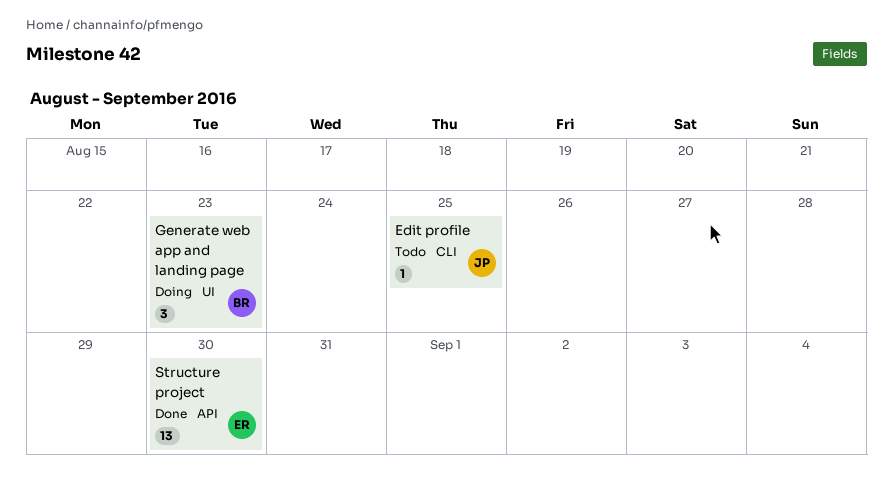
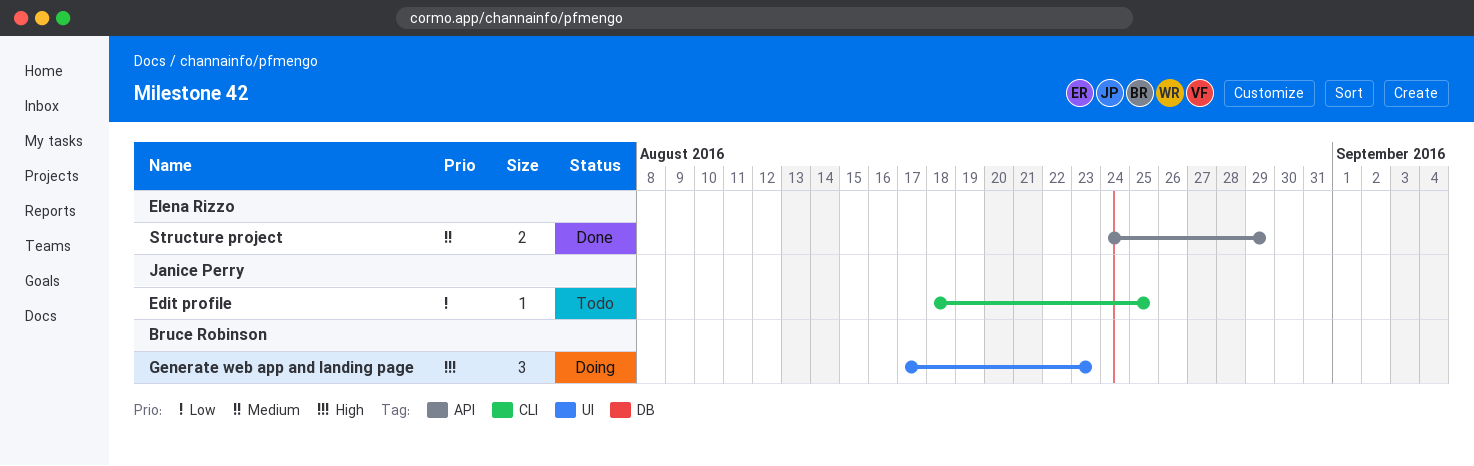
Structure project, estimate: 13 -> 2
Structure project, due: Aug 30 -> Aug 29

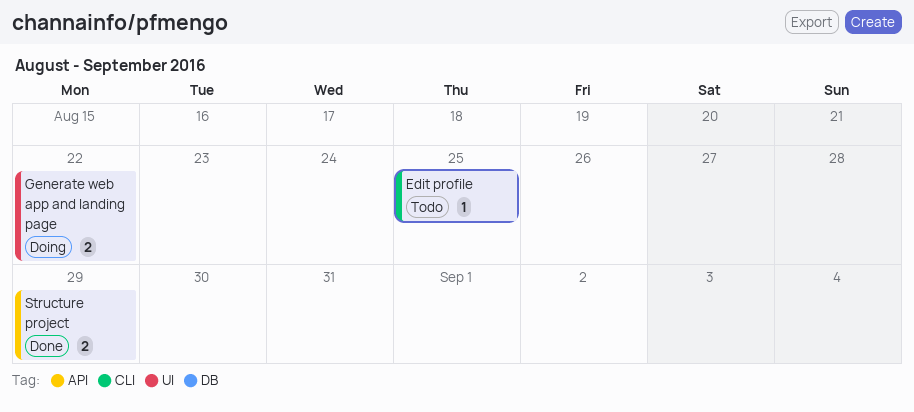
Generate web app and landing page, estimate: 3 -> 2
Generate web app and landing page, due: Aug 23 -> Aug 22

